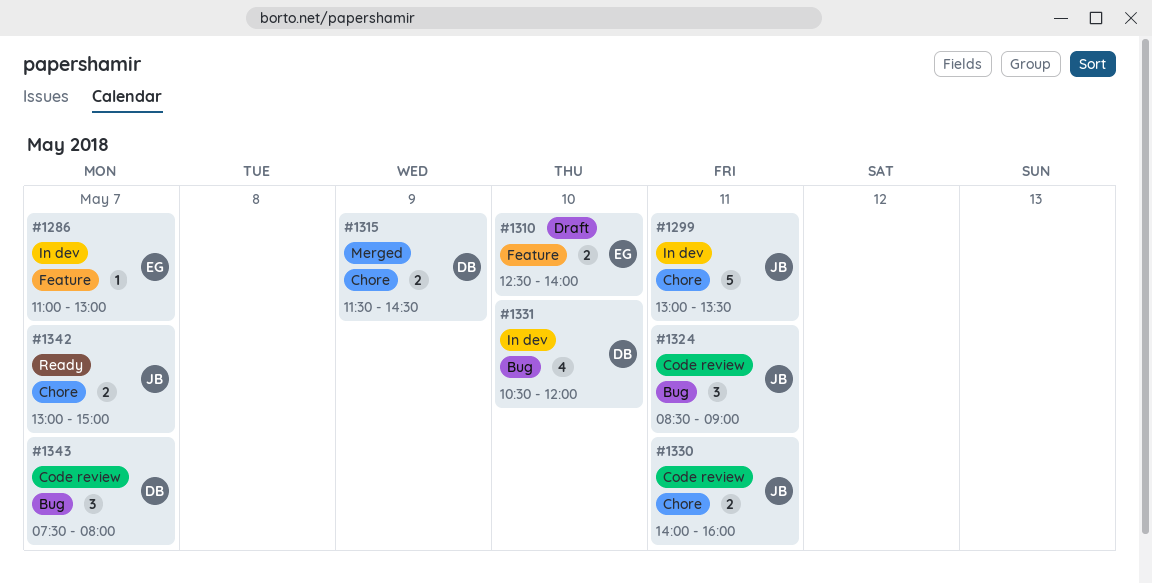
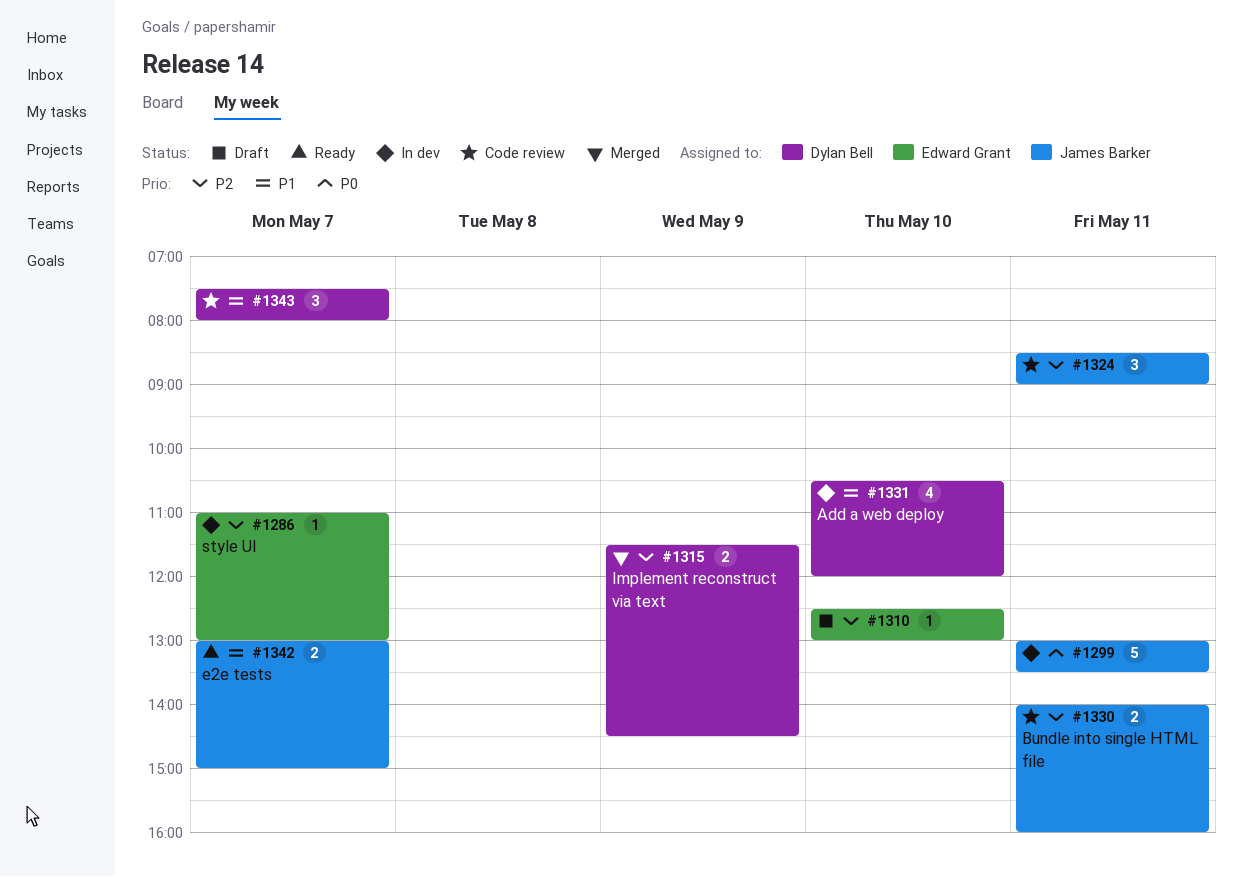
#1310, estimate: 2 -> 1
#1310, ends: 14:00 -> 13:00

